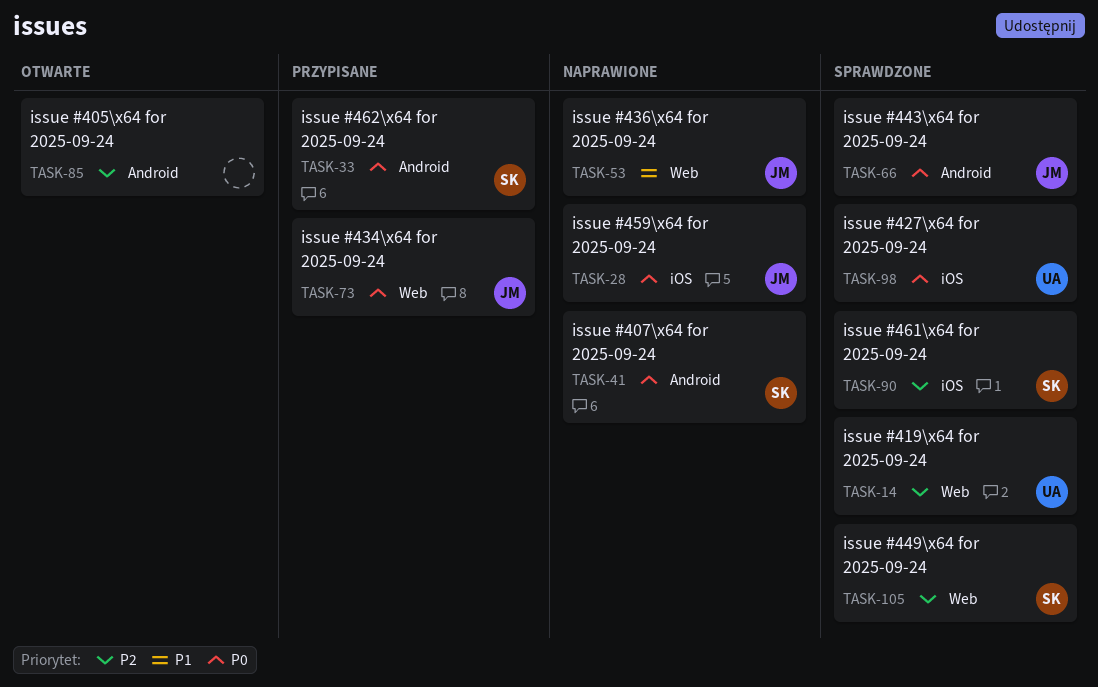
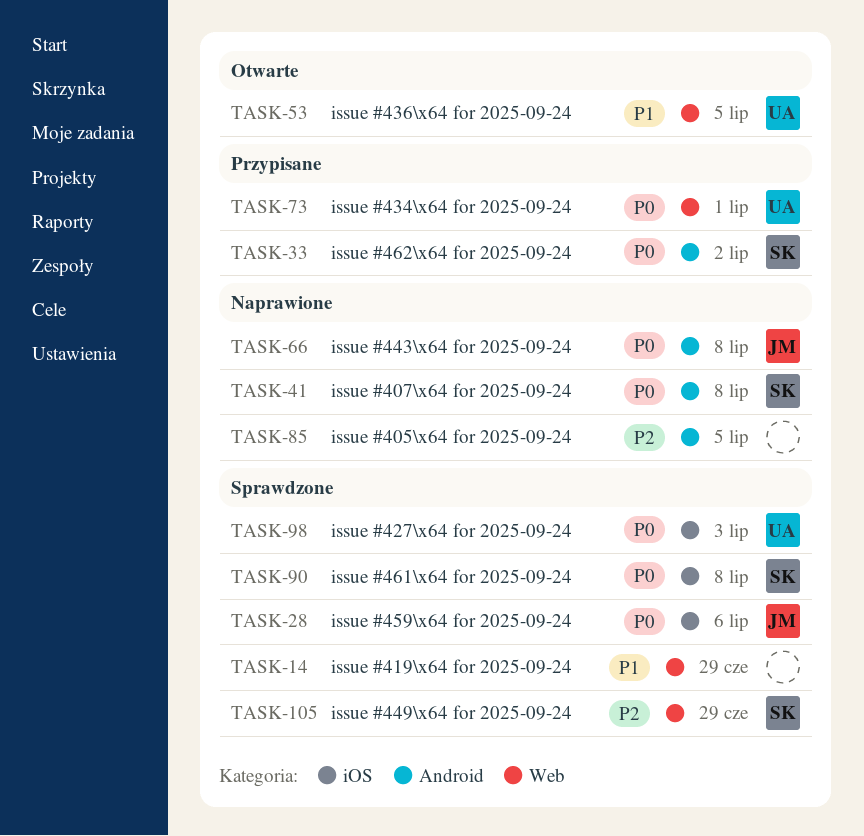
TASK-14, owner: UA -> none
TASK-14, priority: P2 -> P1
TASK-28, status: Naprawione -> Sprawdzone
TASK-53, status: Naprawione -> Otwarte
TASK-53, owner: JM -> UA
TASK-66, status: Sprawdzone -> Naprawione
TASK-73, owner: JM -> UA
TASK-85, status: Otwarte -> Naprawione
TASK-90, priority: P2 -> P0

